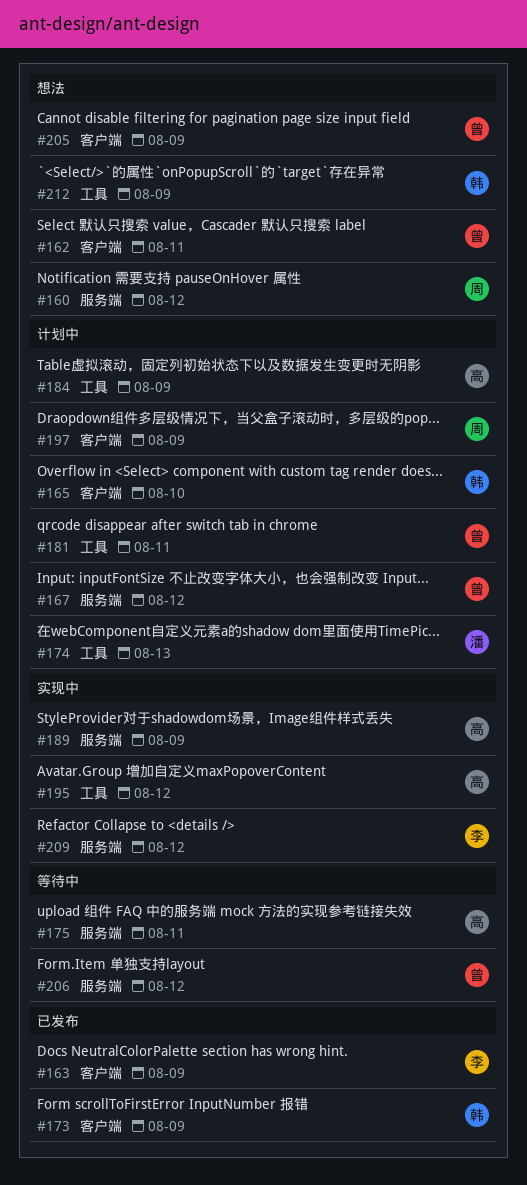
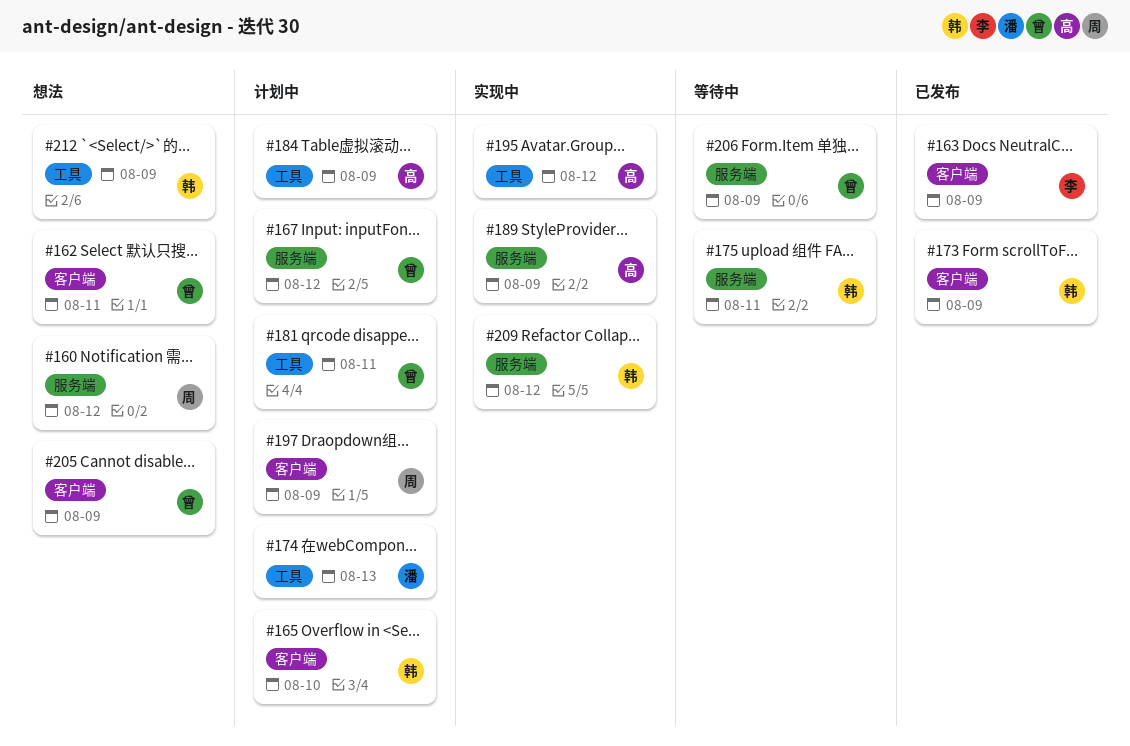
#175, owner: 高 -> 韩
#206, due: Aug 12 -> Aug 9
#209, owner: 李 -> 韩

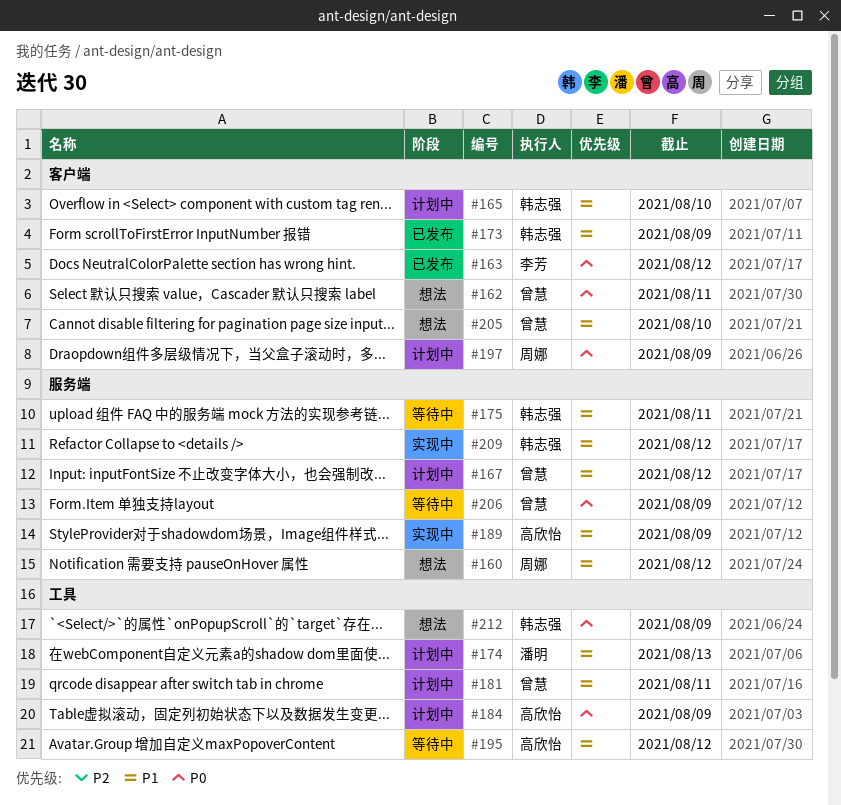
#163, due: Aug 9 -> Aug 12
#195, status: 实现中 -> 等待中
#205, due: Aug 9 -> Aug 10

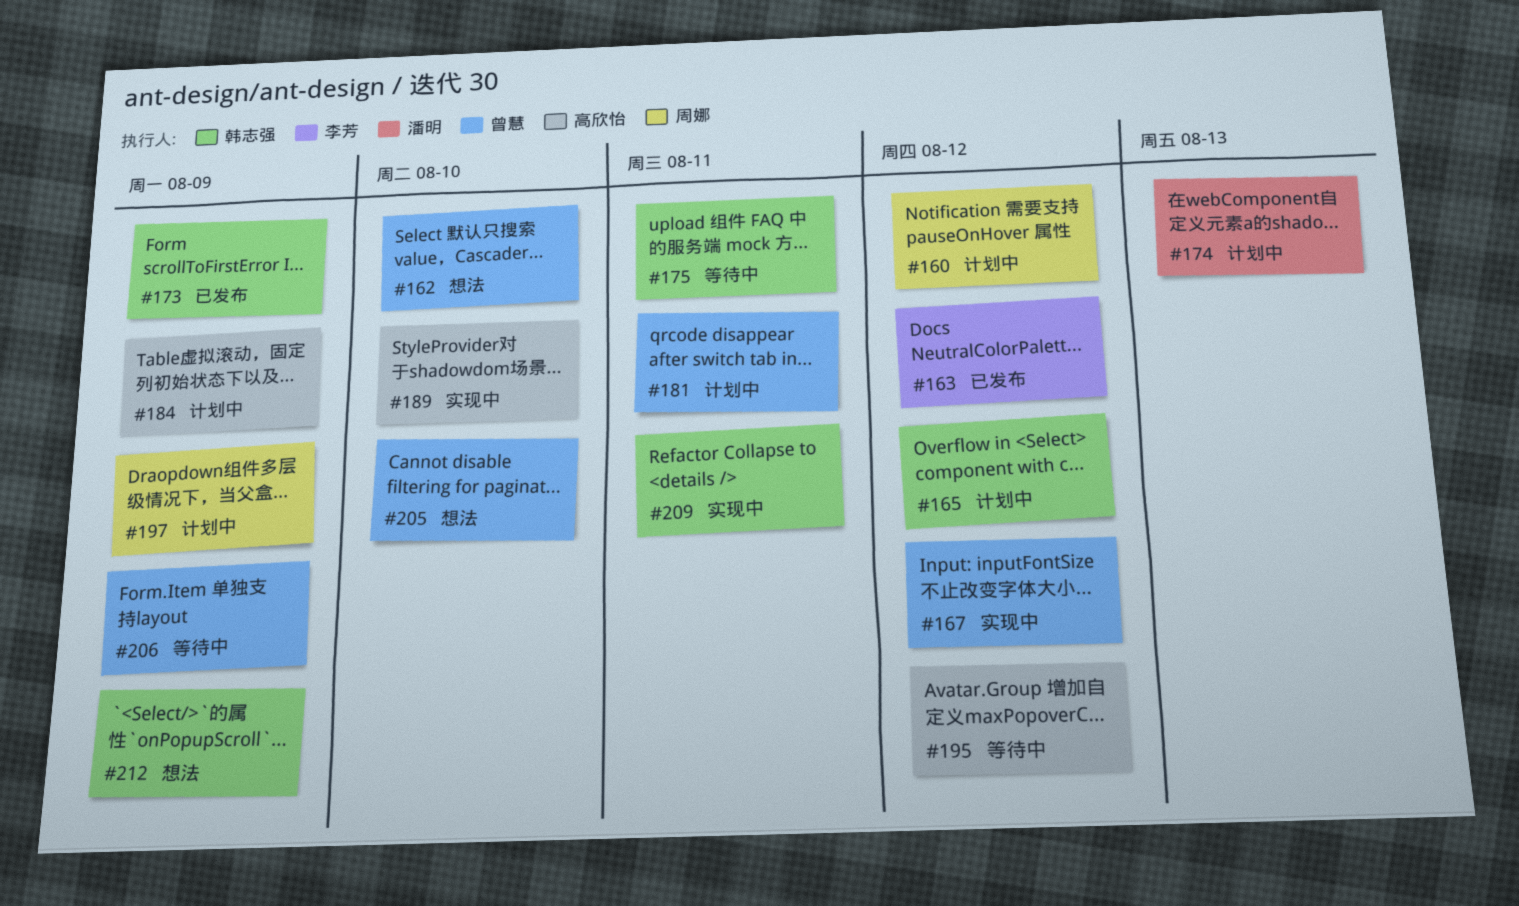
#160, status: 想法 -> 计划中
#162, due: Aug 11 -> Aug 10
#165, due: Aug 10 -> Aug 12
#167, status: 计划中 -> 实现中
#189, due: Aug 9 -> Aug 10
#209, due: Aug 12 -> Aug 11

